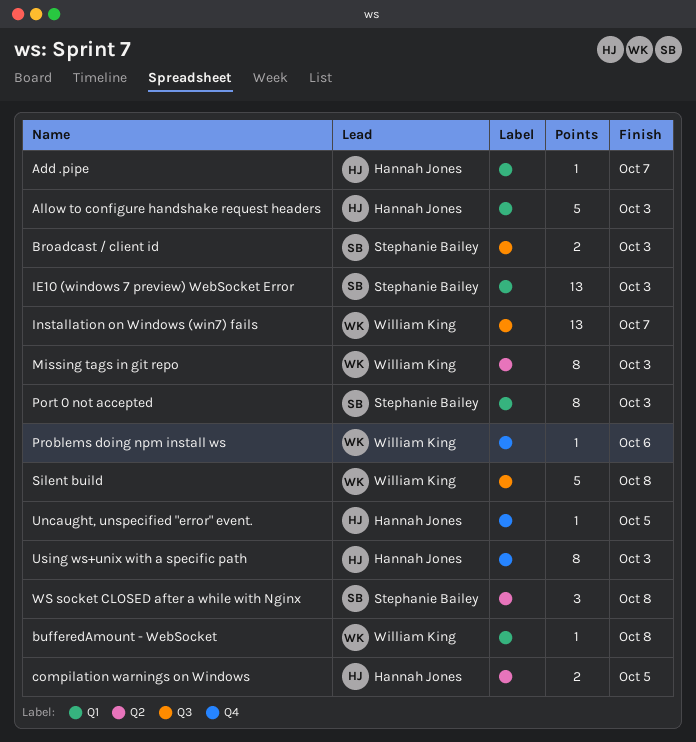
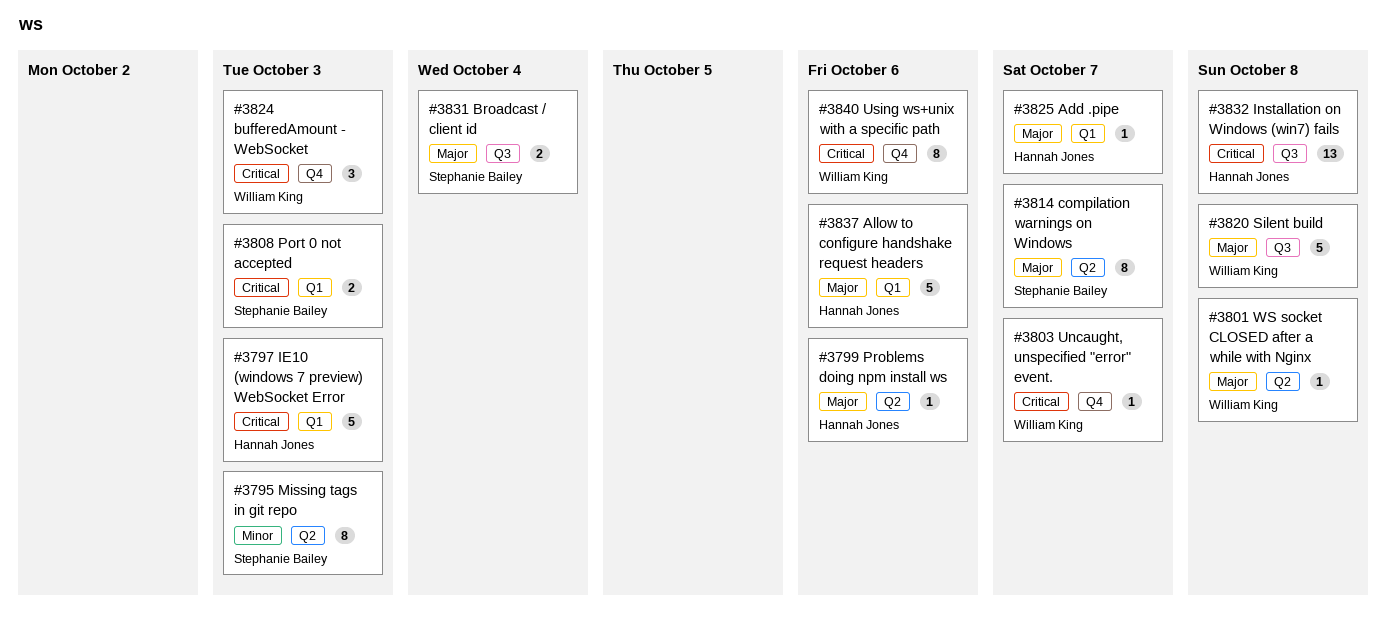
Allow to configure handshake request headers, due: Oct 3 -> Oct 6
Broadcast / client id, due: Oct 3 -> Oct 4
bufferedAmount - WebSocket, label: Q1 -> Q4
bufferedAmount - WebSocket, estimate: 1 -> 3
bufferedAmount - WebSocket, due: Oct 8 -> Oct 3
compilation warnings on Windows, owner: Hannah Jones -> Stephanie Bailey
compilation warnings on Windows, estimate: 2 -> 8
compilation warnings on Windows, due: Oct 5 -> Oct 7
IE10 (windows 7 preview) WebSocket Error, owner: Stephanie Bailey -> Hannah Jones
IE10 (windows 7 preview) WebSocket Error, estimate: 13 -> 5
Installation on Windows (win7) fails, owner: William King -> Hannah Jones
Installation on Windows (win7) fails, due: Oct 7 -> Oct 8
Missing tags in git repo, owner: William King -> Stephanie Bailey
Port 0 not accepted, estimate: 8 -> 2
Problems doing npm install ws, owner: William King -> Hannah Jones
Problems doing npm install ws, label: Q4 -> Q2
Uncaught, unspecified "error" event., owner: Hannah Jones -> William King
Uncaught, unspecified "error" event., due: Oct 5 -> Oct 7
Using ws+unix with a specific path, owner: Hannah Jones -> William King
Using ws+unix with a specific path, due: Oct 3 -> Oct 6
WS socket CLOSED after a while with Nginx, owner: Stephanie Bailey -> William King
WS socket CLOSED after a while with Nginx, estimate: 3 -> 1

